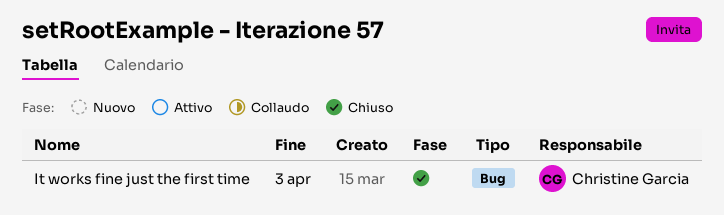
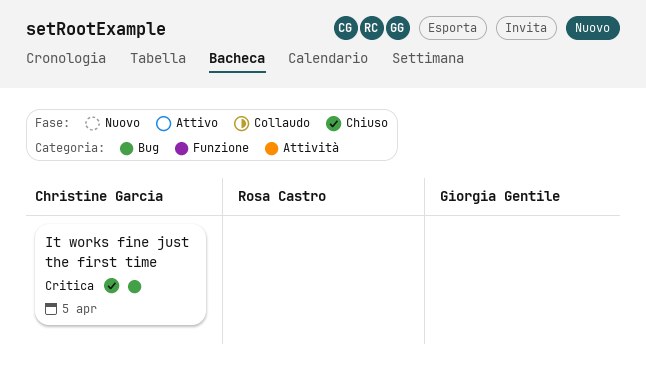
It works fine just the first time, due: Apr 3 -> Apr 5

